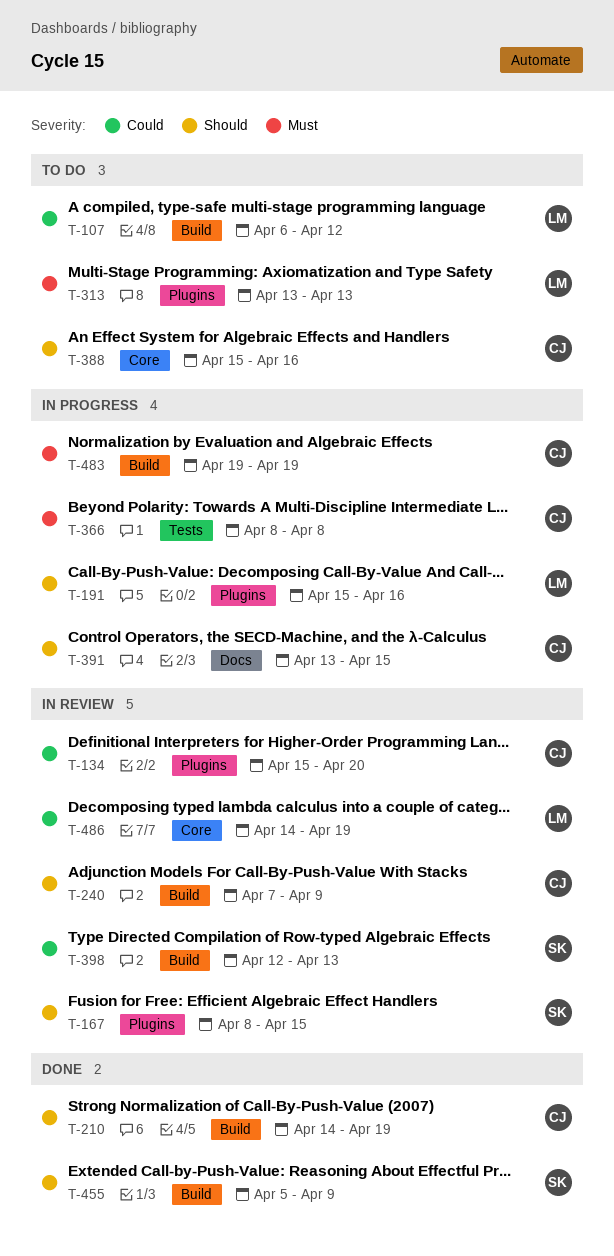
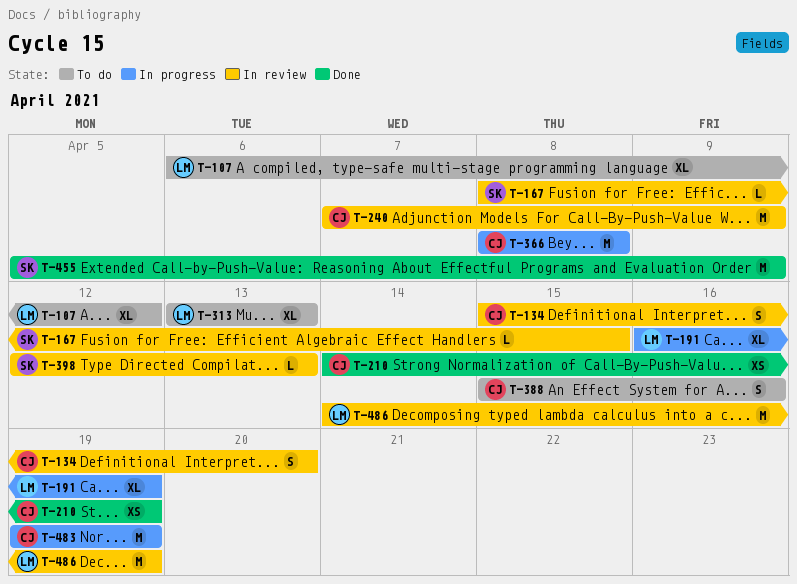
T-191, start: Apr 15 -> Apr 16
T-191, due: Apr 16 -> Apr 19
T-391: present -> none

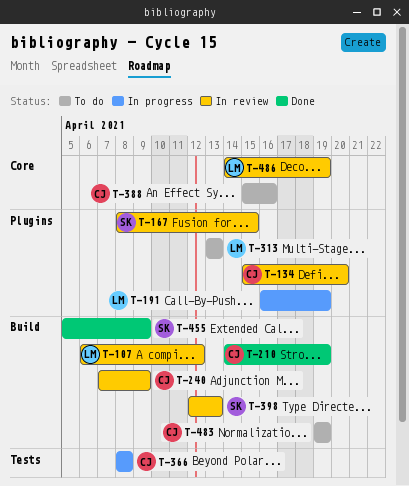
T-107, status: To do -> In review
T-483, status: In progress -> To do

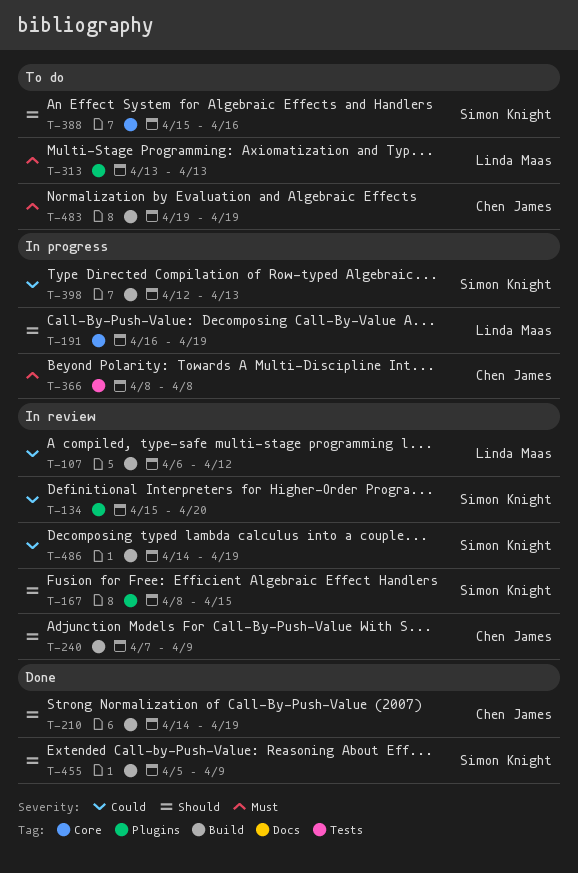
T-134, owner: Chen James -> Simon Knight
T-191, label: Plugins -> Core
T-388, owner: Chen James -> Simon Knight
T-398, status: In review -> In progress
T-486, owner: Linda Maas -> Simon Knight
T-486, label: Core -> Build

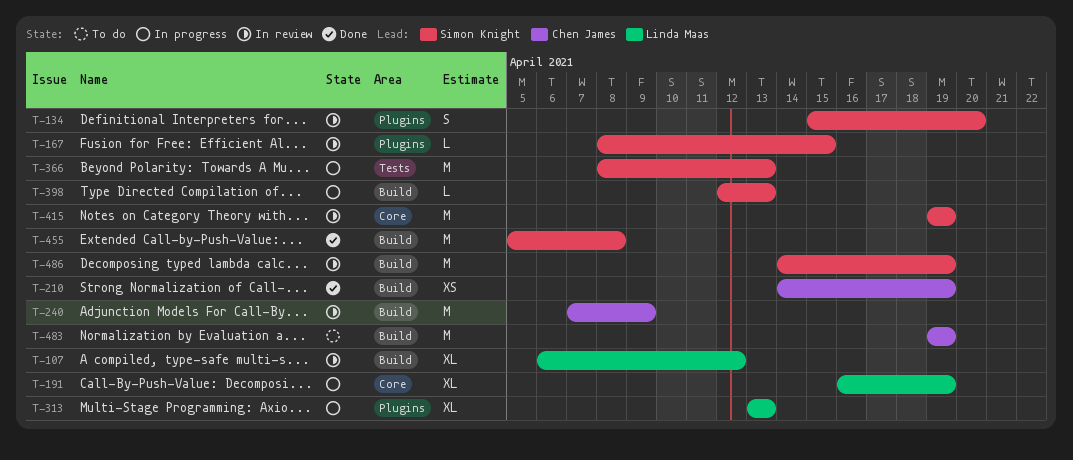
T-313, status: To do -> In progress
T-366, owner: Chen James -> Simon Knight
T-366, due: Apr 8 -> Apr 13
T-388: present -> none
T-415: none -> present
T-455, due: Apr 9 -> Apr 8

